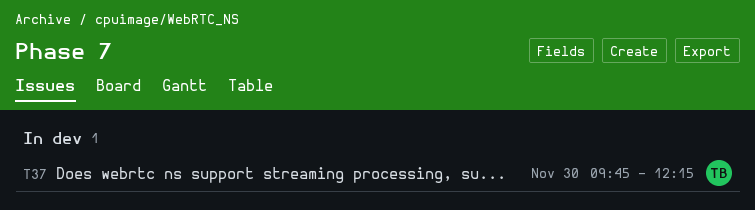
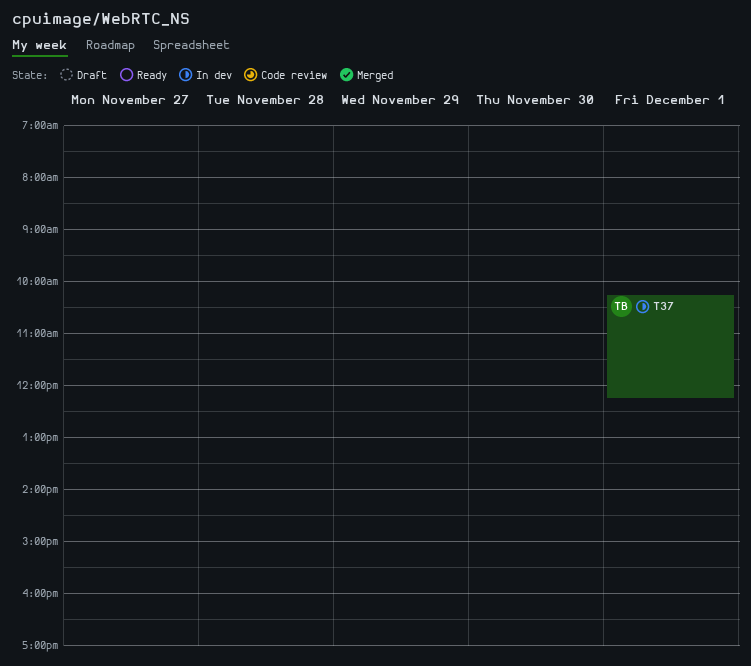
T37, day: Nov 30 -> Dec 1
T37, begins: 09:45 -> 10:15

